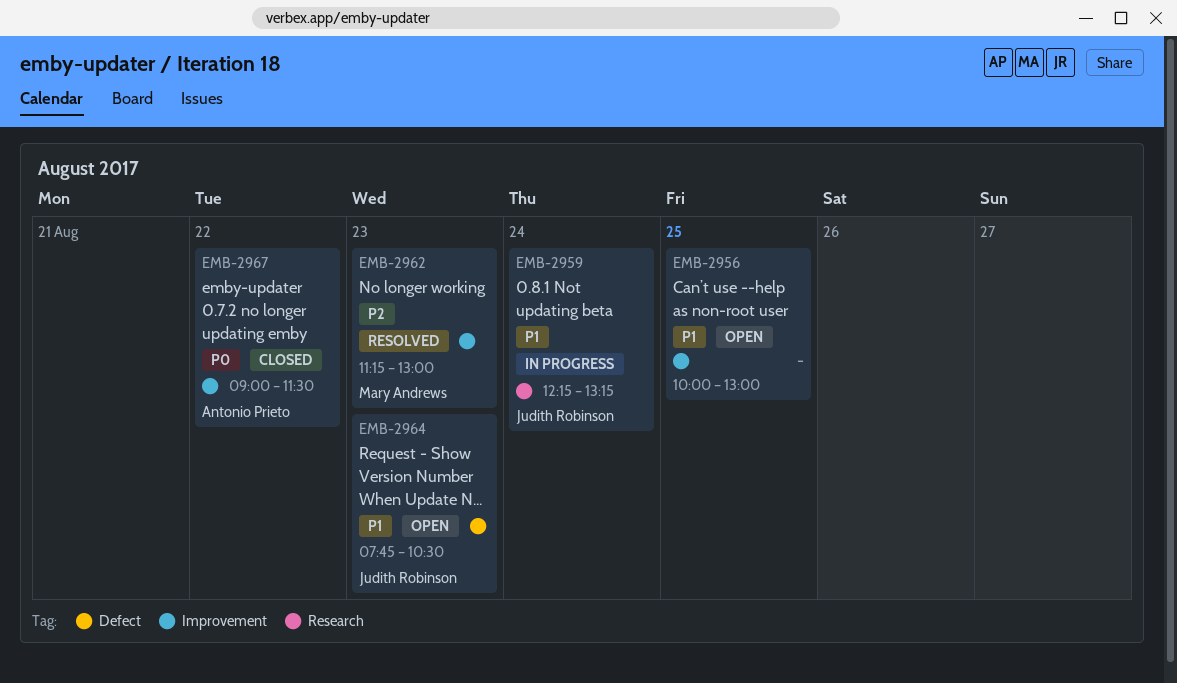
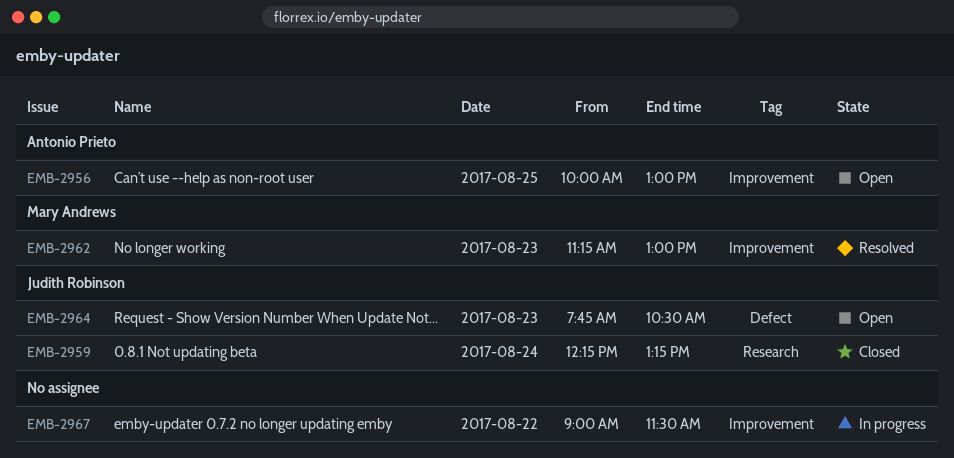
EMB-2956, owner: none -> Antonio Prieto
EMB-2959, status: In progress -> Closed
EMB-2967, status: Closed -> In progress
EMB-2967, owner: Antonio Prieto -> none

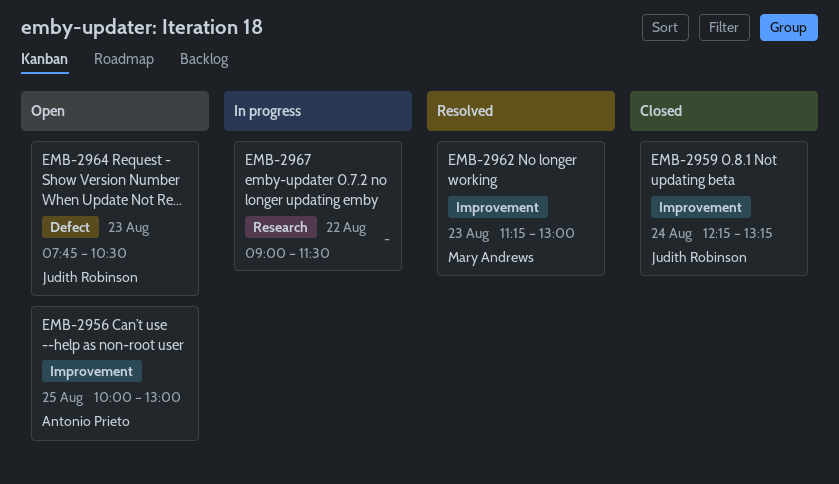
EMB-2959, label: Research -> Improvement
EMB-2967, label: Improvement -> Research

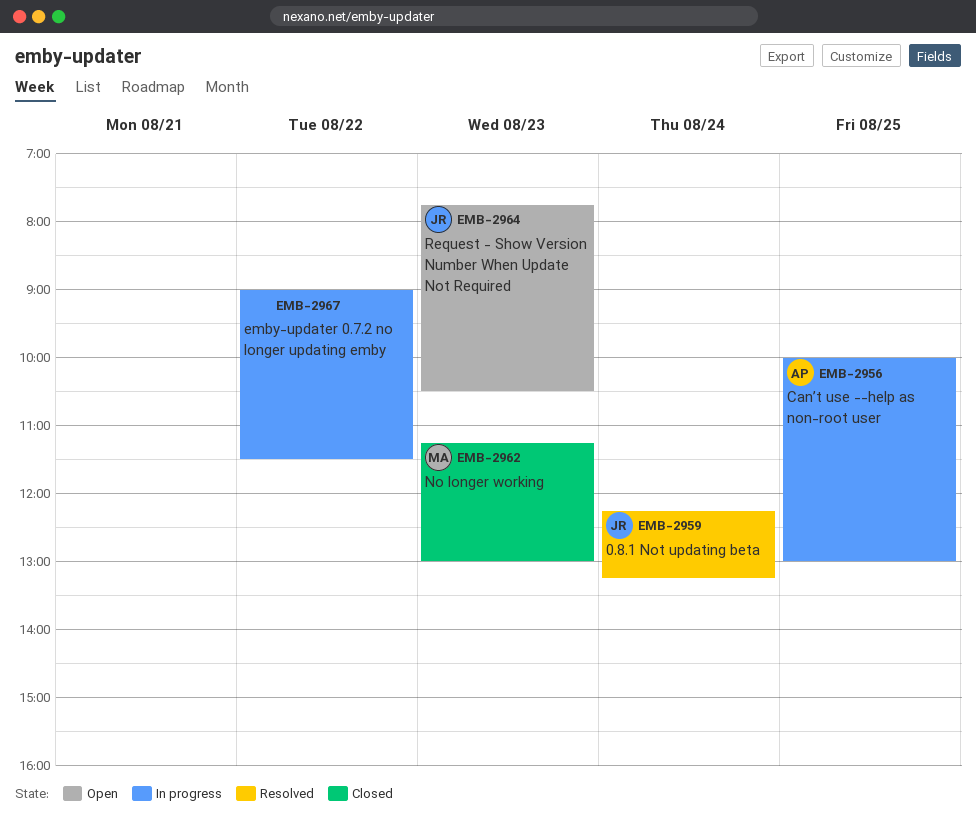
EMB-2956, status: Open -> In progress
EMB-2959, status: Closed -> Resolved
EMB-2962, status: Resolved -> Closed

